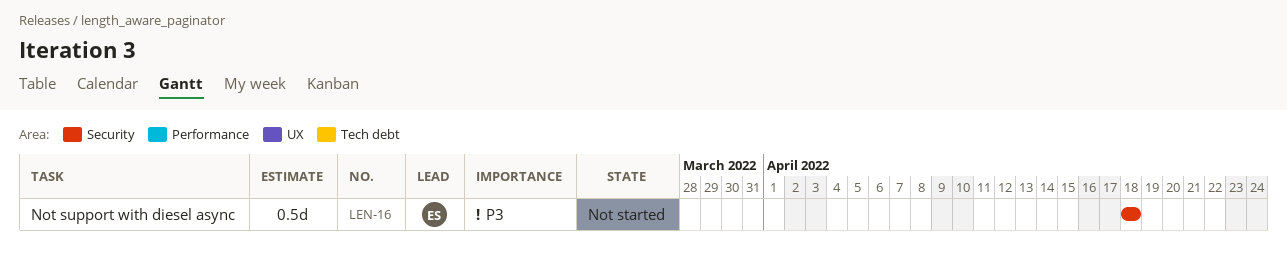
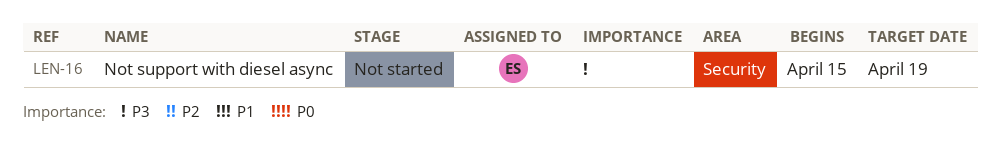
LEN-16, start: Apr 18 -> Apr 15
LEN-16, due: Apr 18 -> Apr 19

